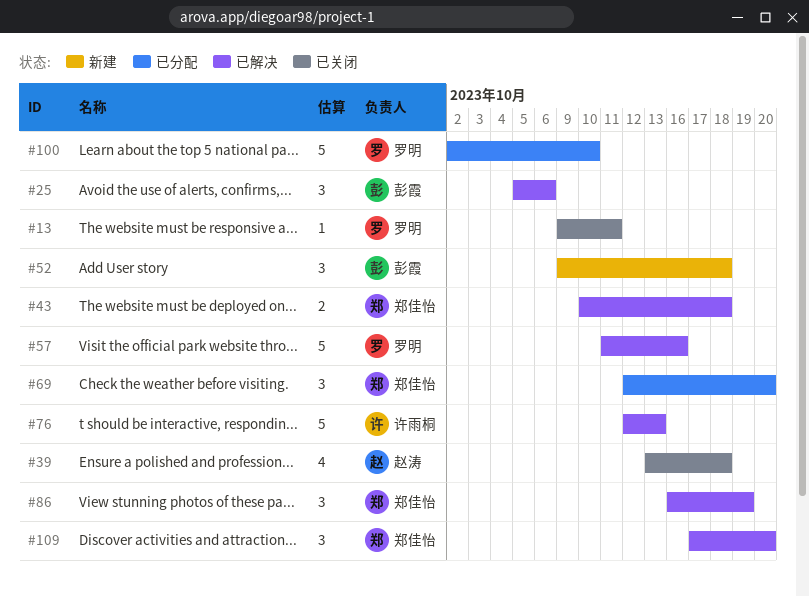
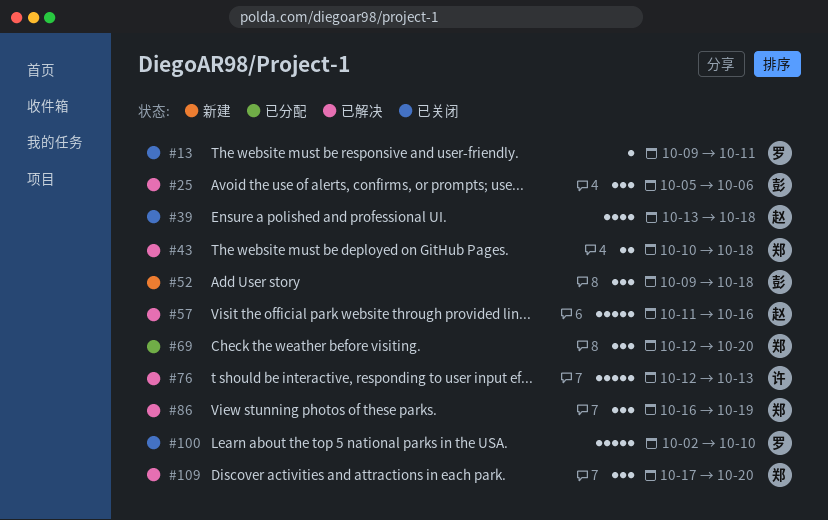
#57, owner: 罗明 -> 赵涛
#100, status: 已分配 -> 已关闭

